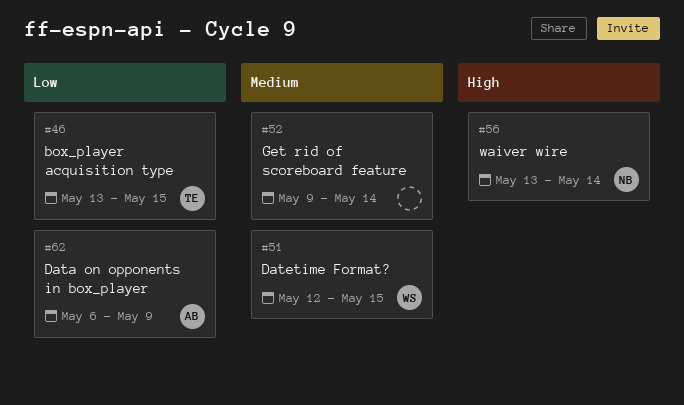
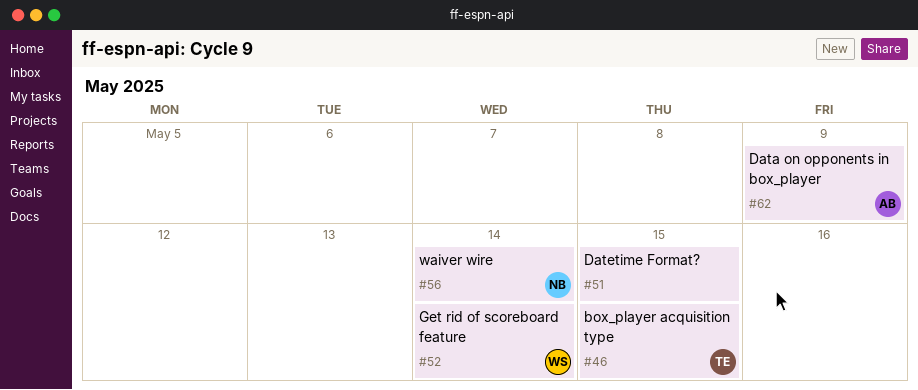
#51, owner: WS -> none
#52, owner: none -> WS

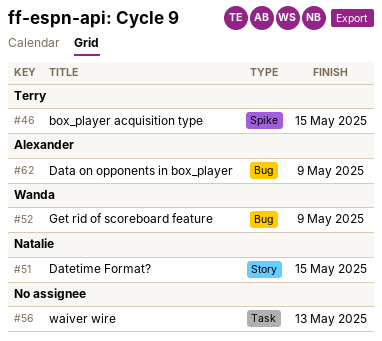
#51, owner: none -> Natalie
#52, due: May 14 -> May 9
#56, owner: Natalie -> none
#56, due: May 14 -> May 13

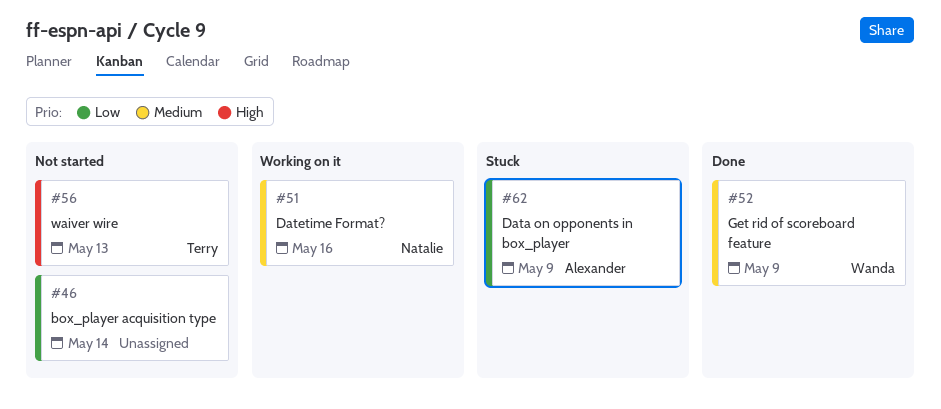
#46, owner: Terry -> none
#46, due: May 15 -> May 14
#51, due: May 15 -> May 16
#56, owner: none -> Terry

